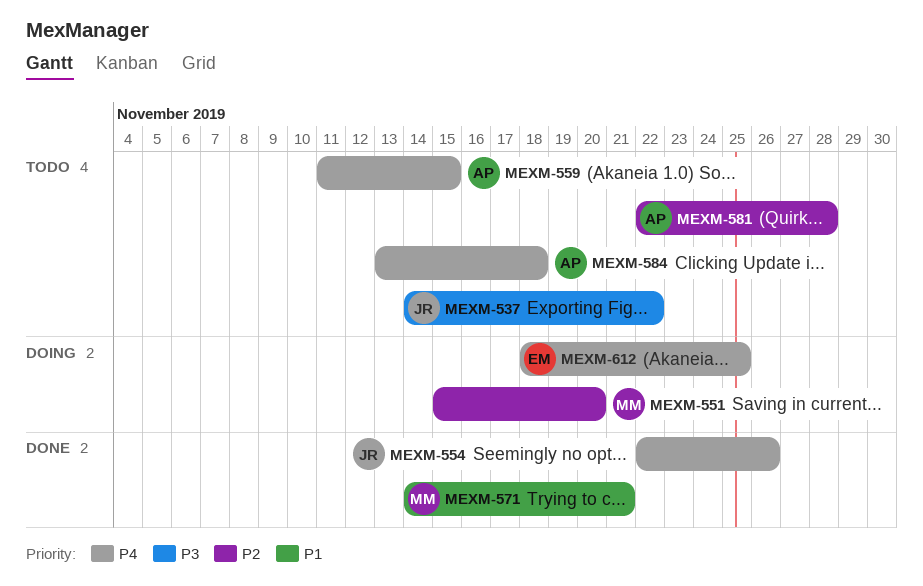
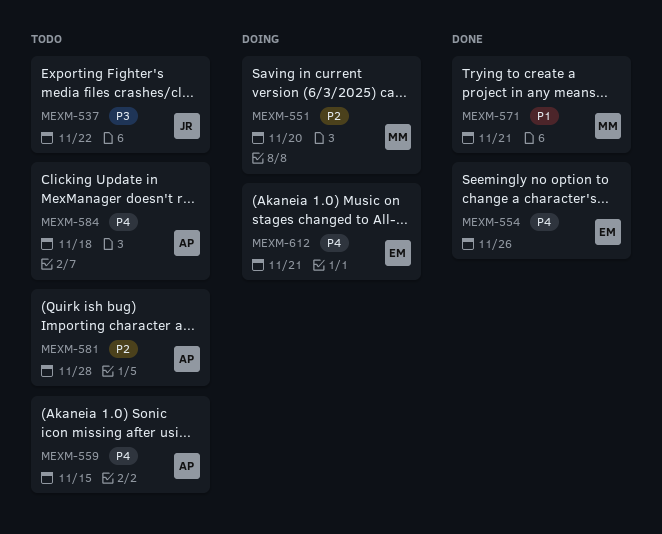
MEXM-554, owner: JR -> EM
MEXM-612, due: Nov 25 -> Nov 21

